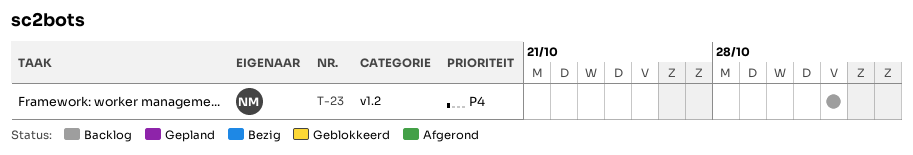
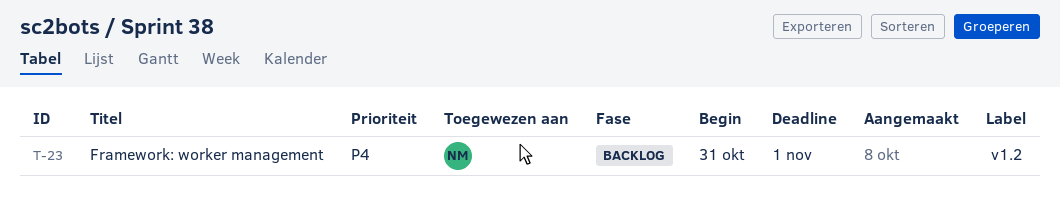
T-23, start: Nov 1 -> Oct 31

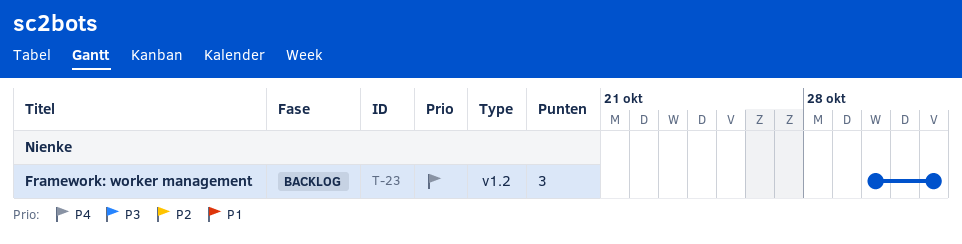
T-23, start: Oct 31 -> Oct 30

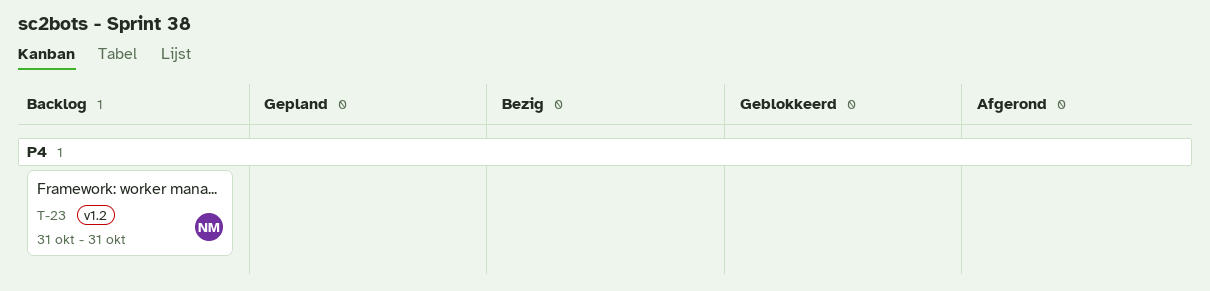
T-23, start: Oct 30 -> Oct 31
T-23, due: Nov 1 -> Oct 31

